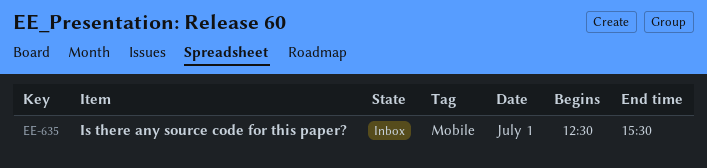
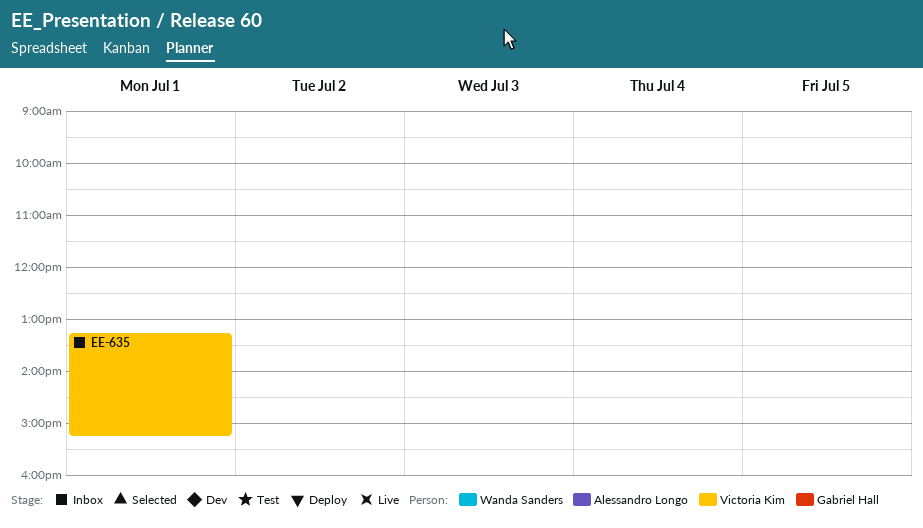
EE-635, begins: 12:30 -> 13:15
EE-635, ends: 15:30 -> 15:15

